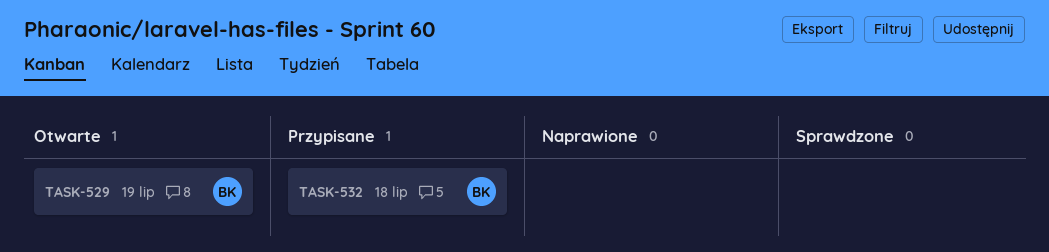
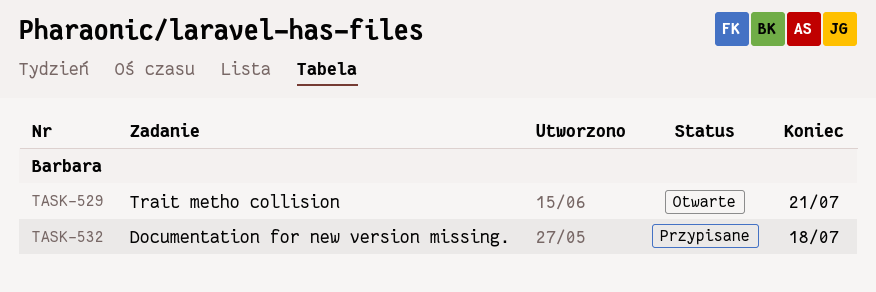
TASK-529, due: Jul 19 -> Jul 21

